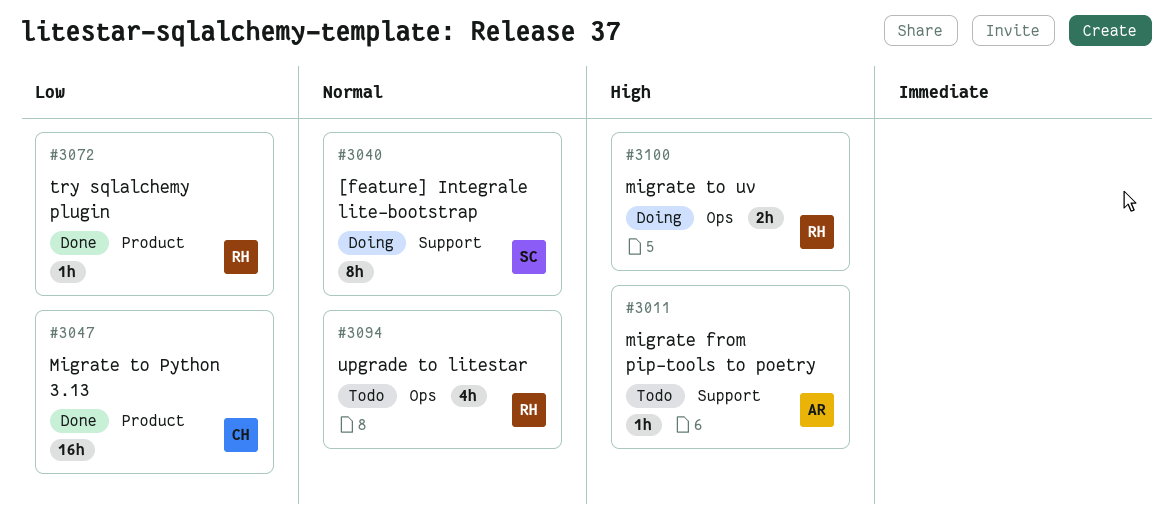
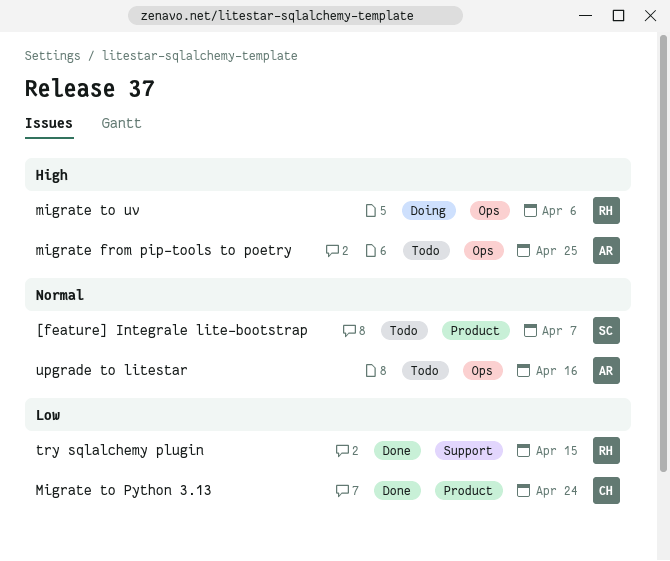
[feature] Integrale lite-bootstrap, status: Doing -> Todo
[feature] Integrale lite-bootstrap, label: Support -> Product
migrate from pip-tools to poetry, label: Support -> Ops
try sqlalchemy plugin, label: Product -> Support
upgrade to litestar, owner: RH -> AR

